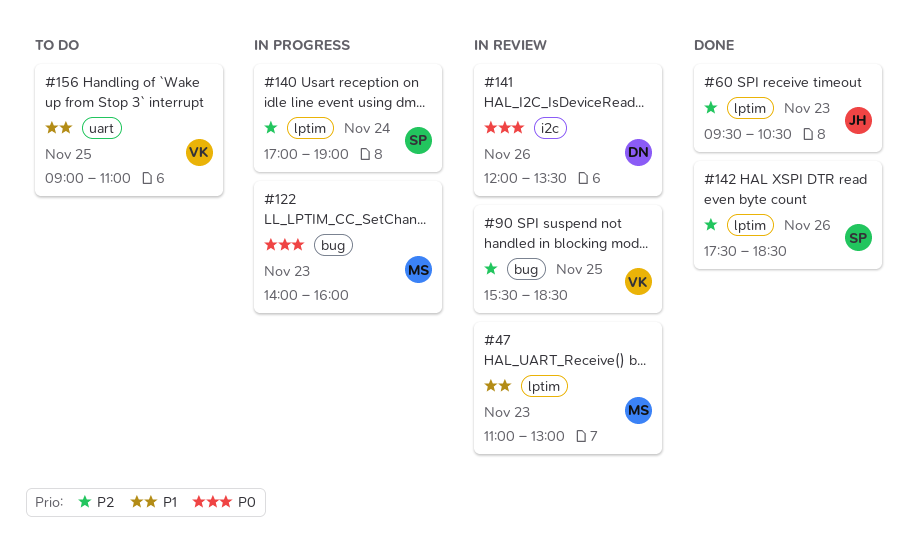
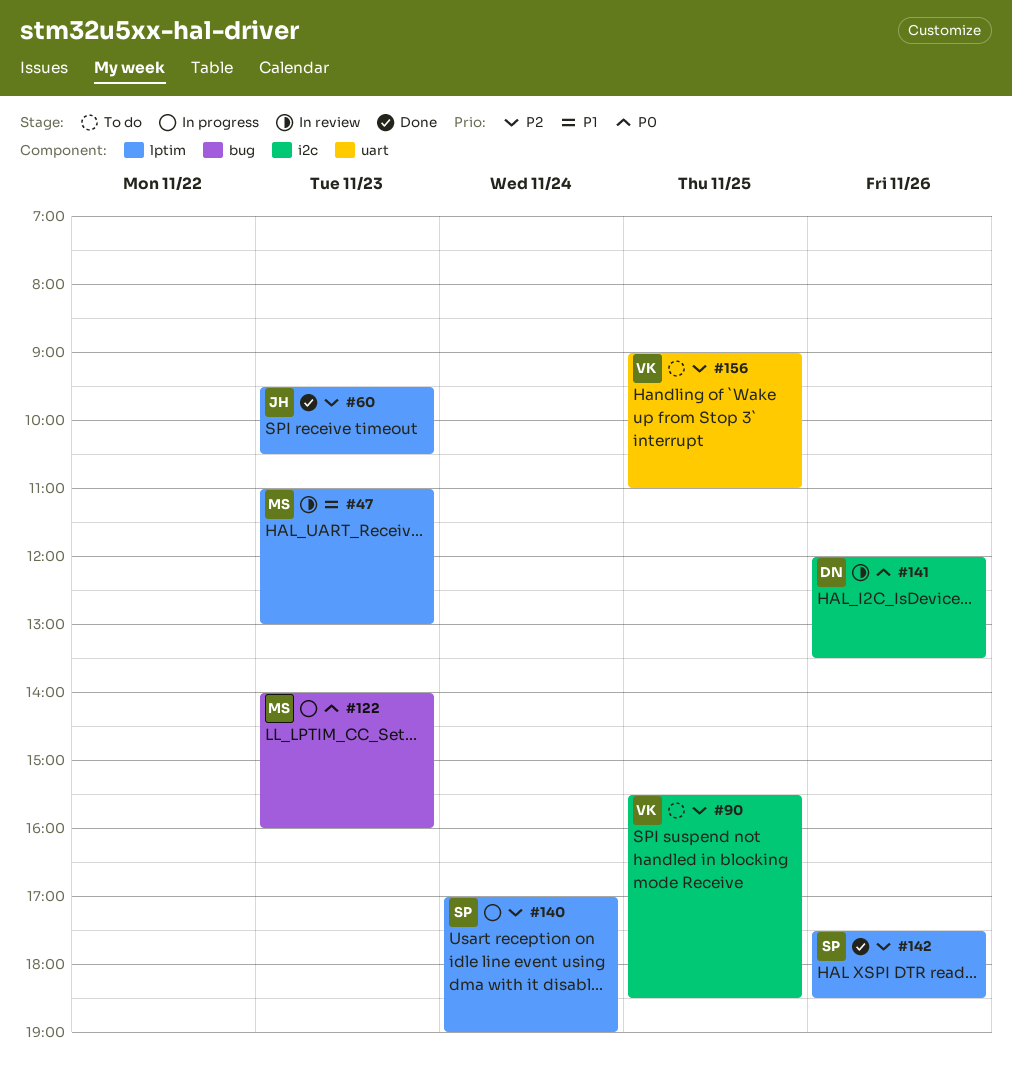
#90, status: In review -> To do
#90, label: bug -> i2c
#156, priority: P1 -> P2

